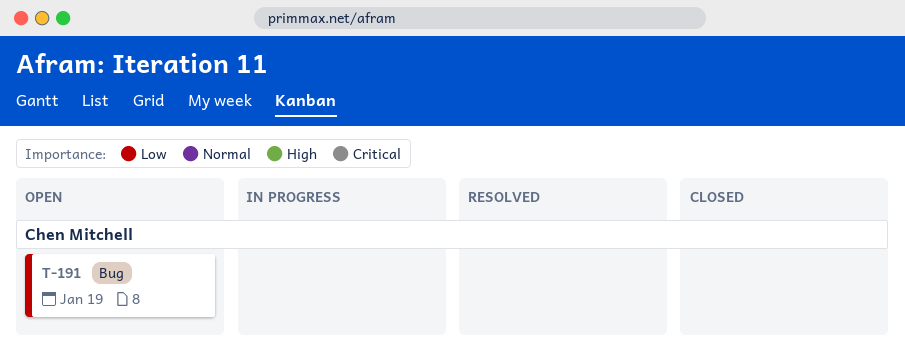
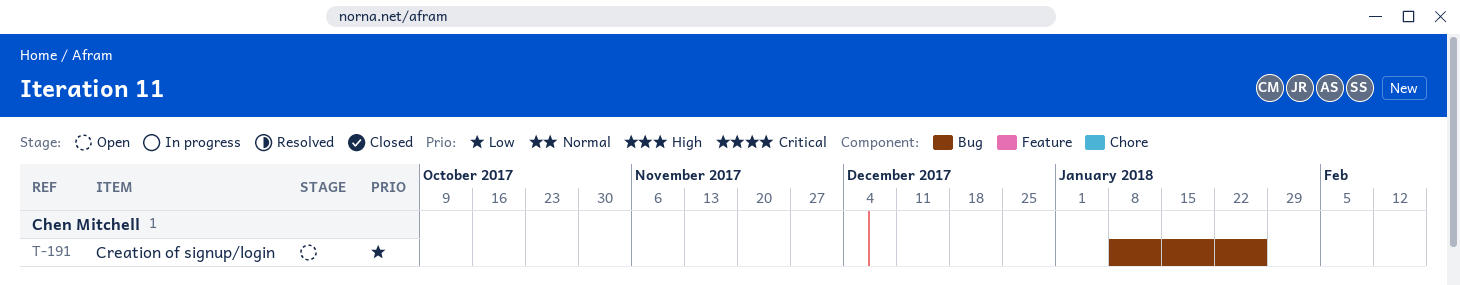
T-191, due: Jan 19 -> Jan 26

